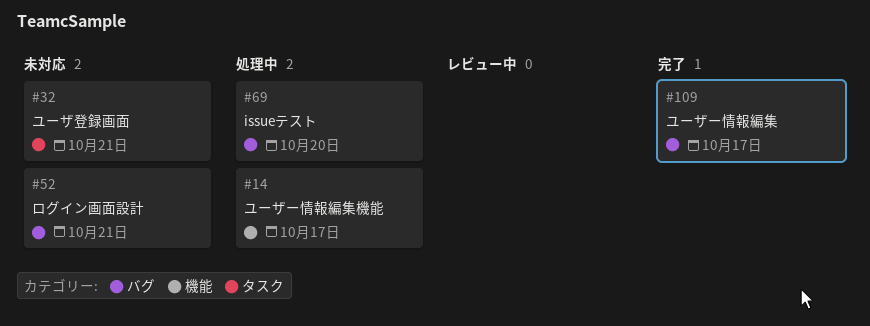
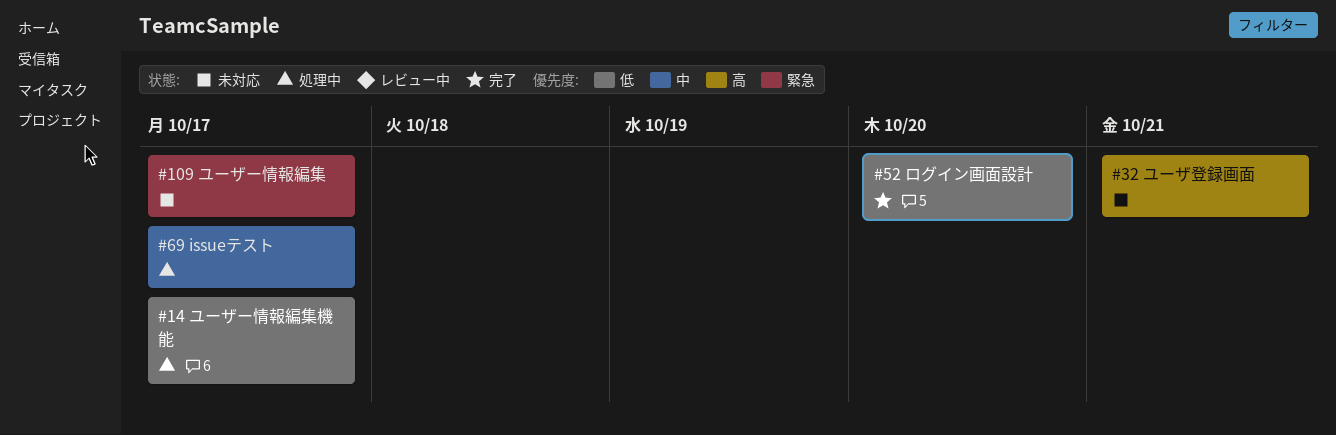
#52, status: 未対応 -> 完了
#52, due: Oct 21 -> Oct 20
#69, due: Oct 20 -> Oct 17
#109, status: 完了 -> 未対応

